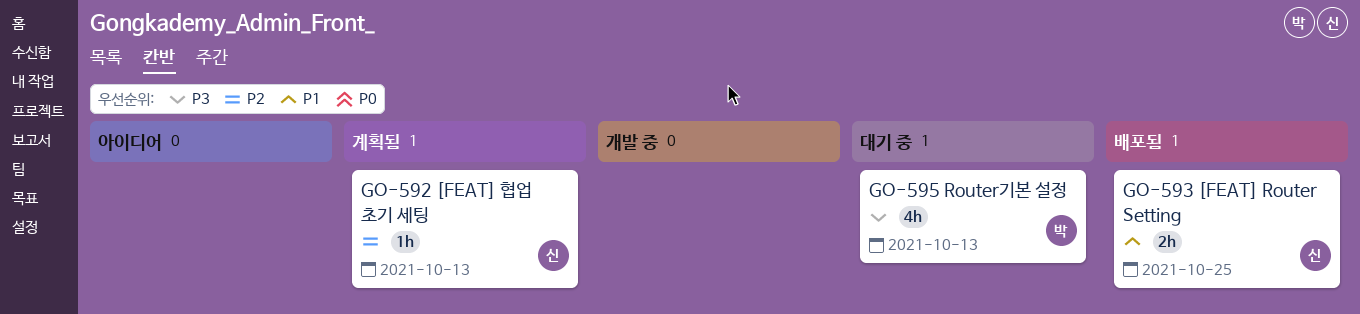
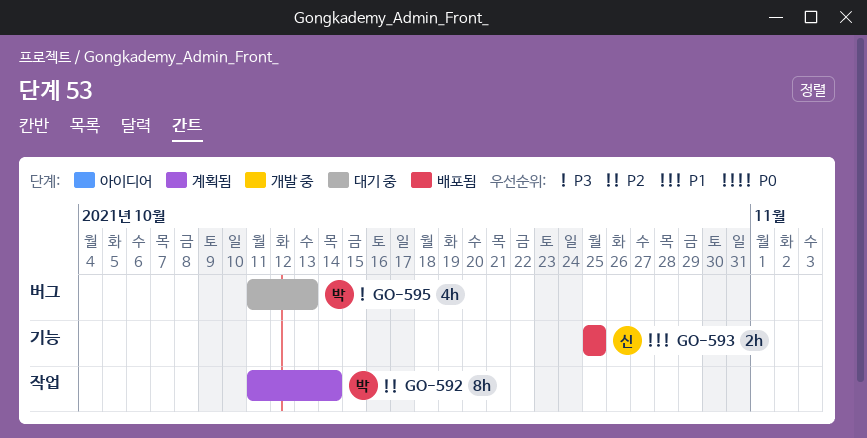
GO-592, owner: 신 -> 박
GO-592, estimate: 1h -> 8h
GO-592, due: Oct 13 -> Oct 14

